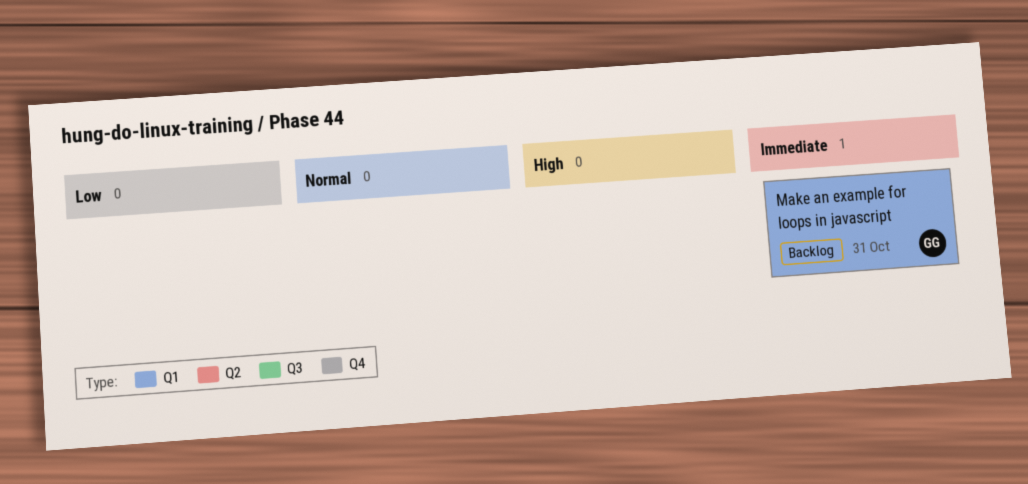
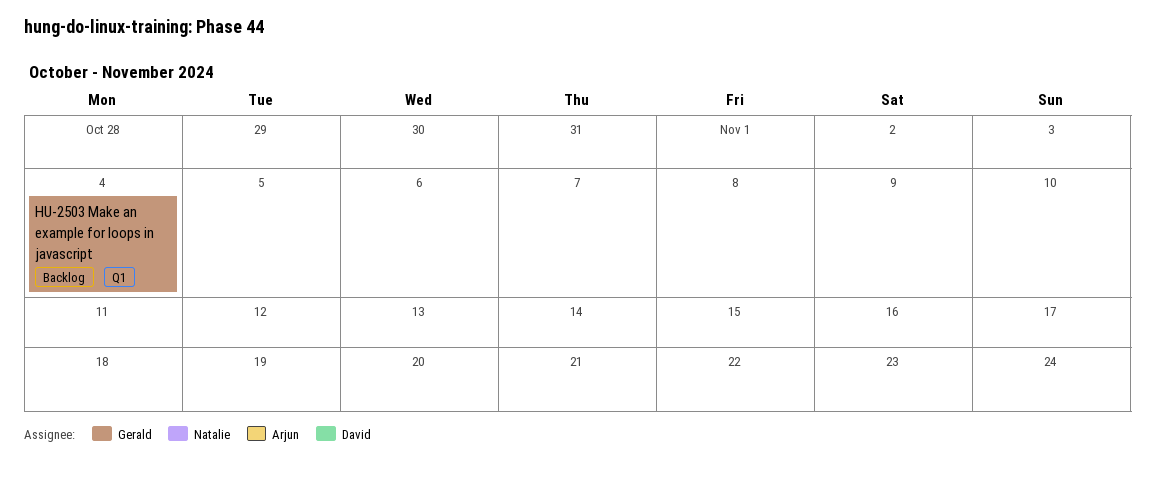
Make an example for loops in javascript, due: Oct 31 -> Nov 4

